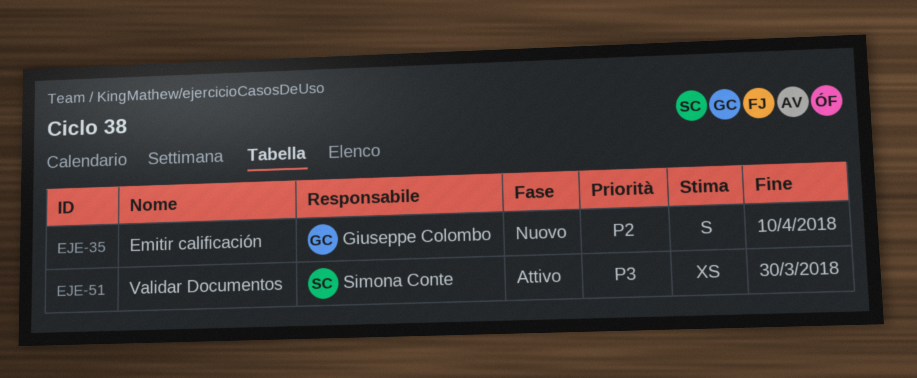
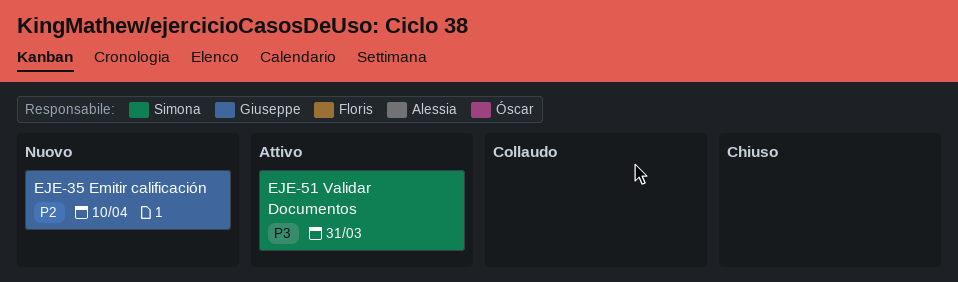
EJE-51, due: Mar 30 -> Mar 31

